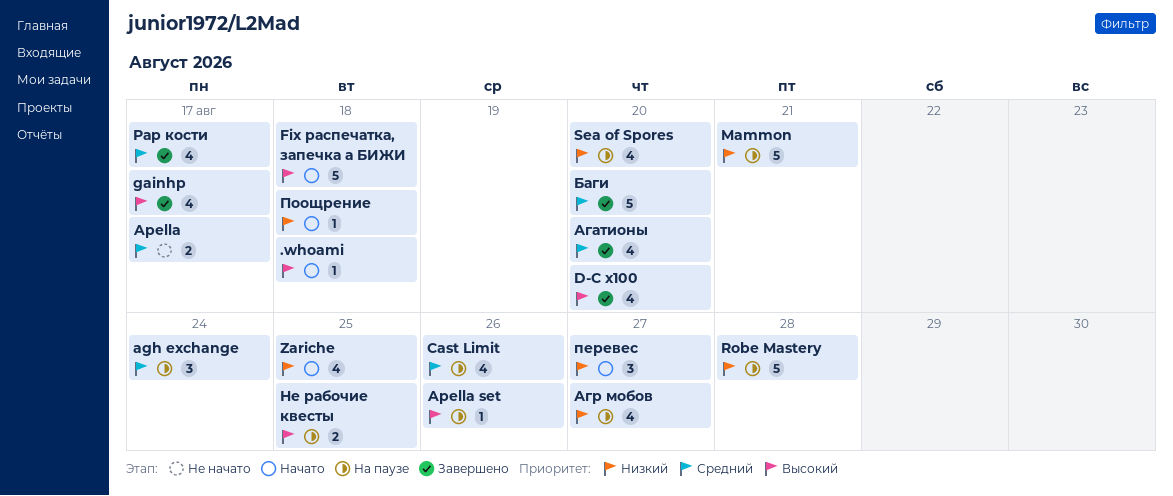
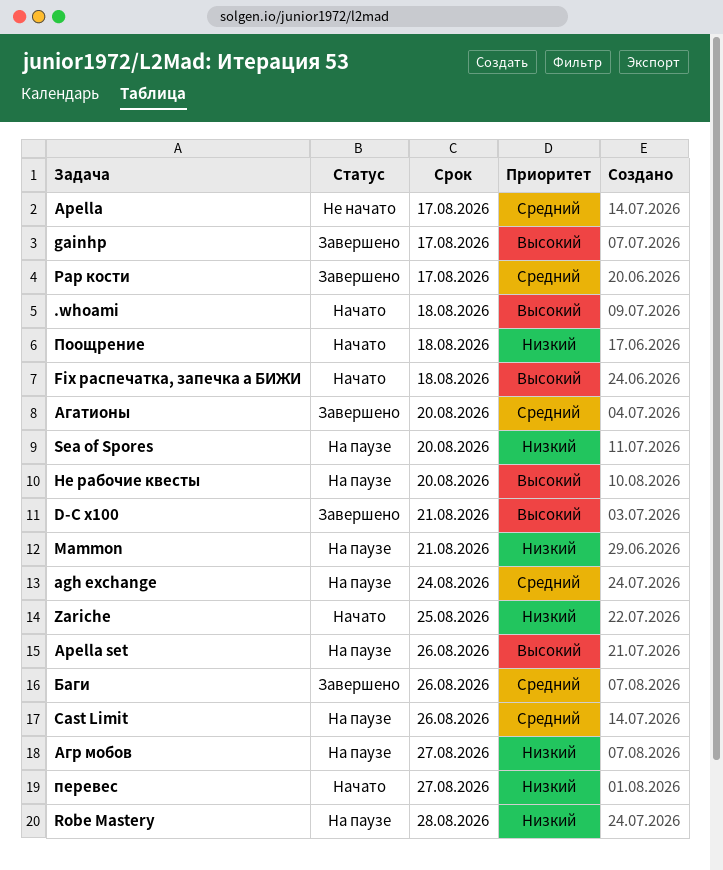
D-C x100, due: Aug 20 -> Aug 21
Баги, due: Aug 20 -> Aug 26
Не рабочие квесты, due: Aug 25 -> Aug 20

